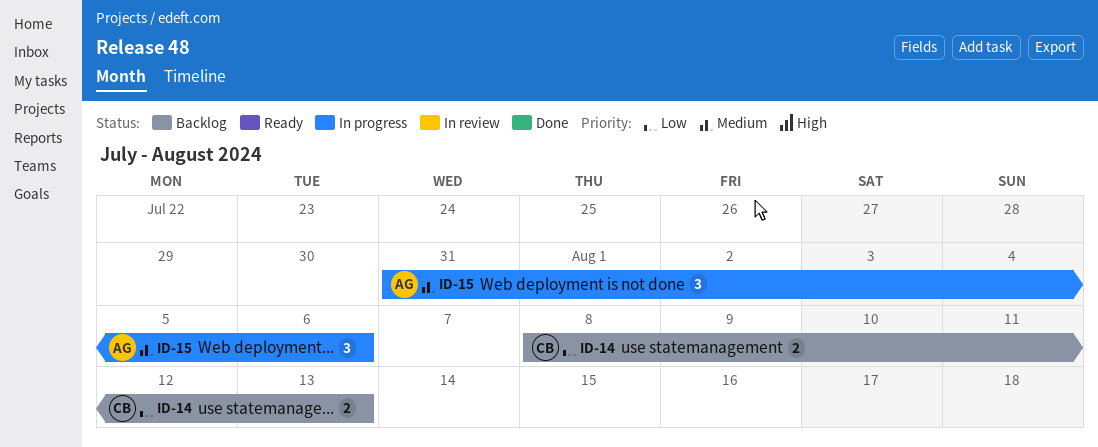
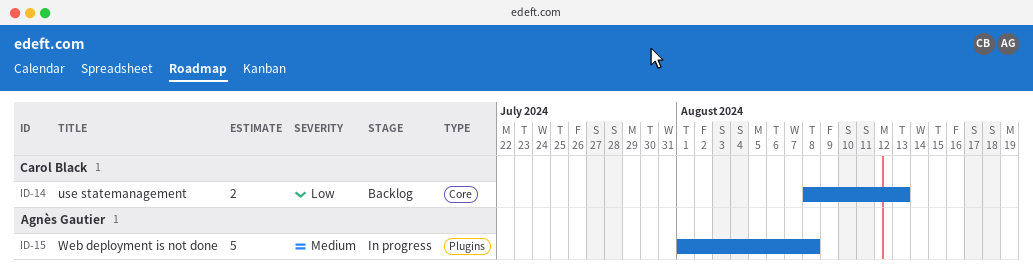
ID-15, estimate: 3 -> 5
ID-15, start: Jul 31 -> Aug 1
ID-15, due: Aug 6 -> Aug 8

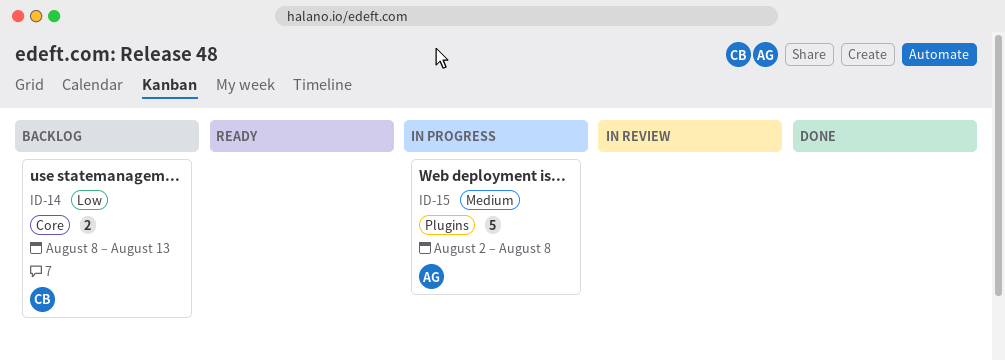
ID-15, start: Aug 1 -> Aug 2

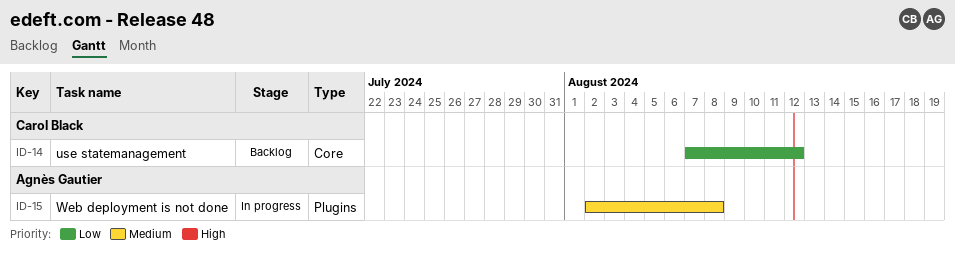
ID-14, start: Aug 8 -> Aug 7
ID-14, due: Aug 13 -> Aug 12

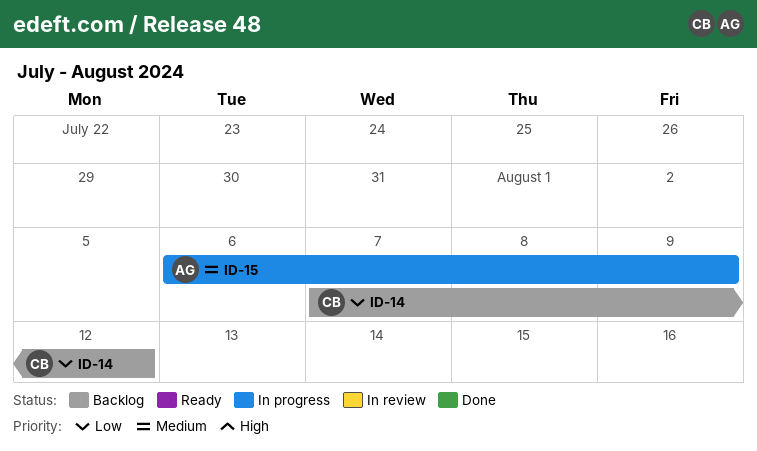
ID-15, start: Aug 2 -> Aug 6
ID-15, due: Aug 8 -> Aug 9

